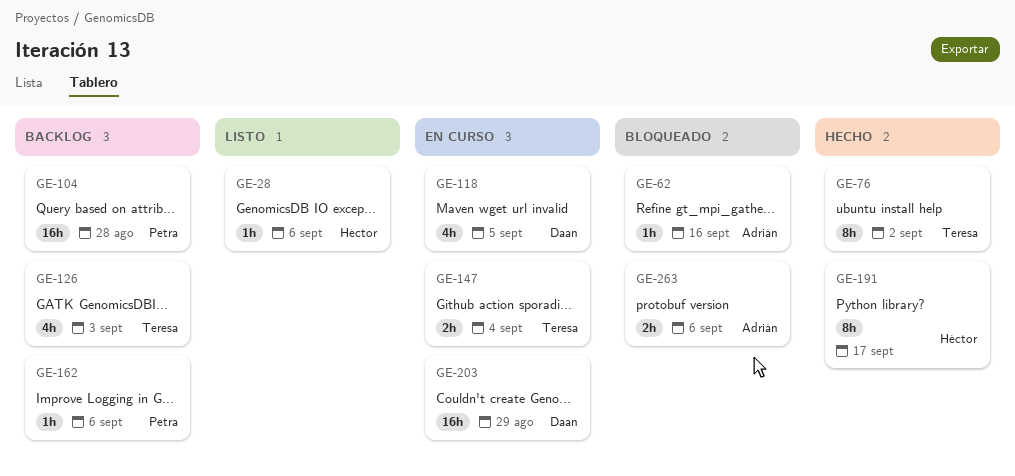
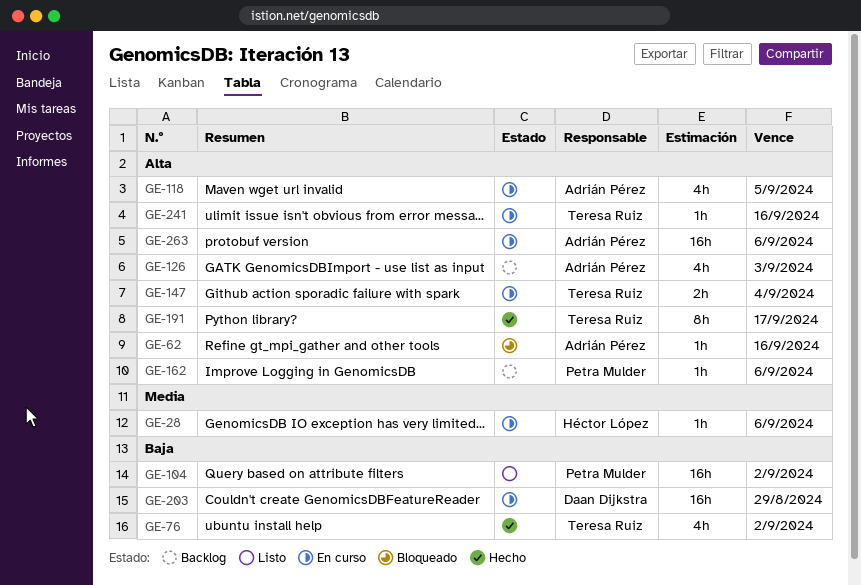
GE-28, status: Listo -> En curso
GE-76, estimate: 8h -> 4h
GE-104, status: Backlog -> Listo
GE-104, due: Aug 28 -> Sep 2
GE-118, owner: Daan Dijkstra -> Adrián Pérez
GE-126, owner: Teresa Ruiz -> Adrián Pérez
GE-191, owner: Héctor López -> Teresa Ruiz
GE-241: none -> present
GE-263, status: Bloqueado -> En curso
GE-263, estimate: 2h -> 16h

